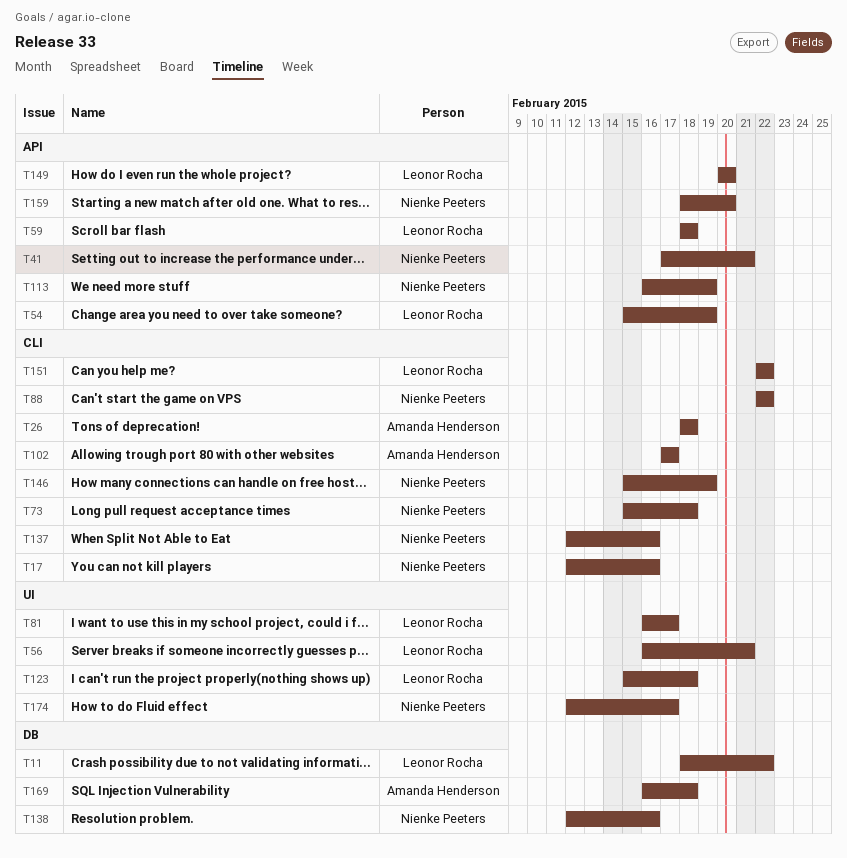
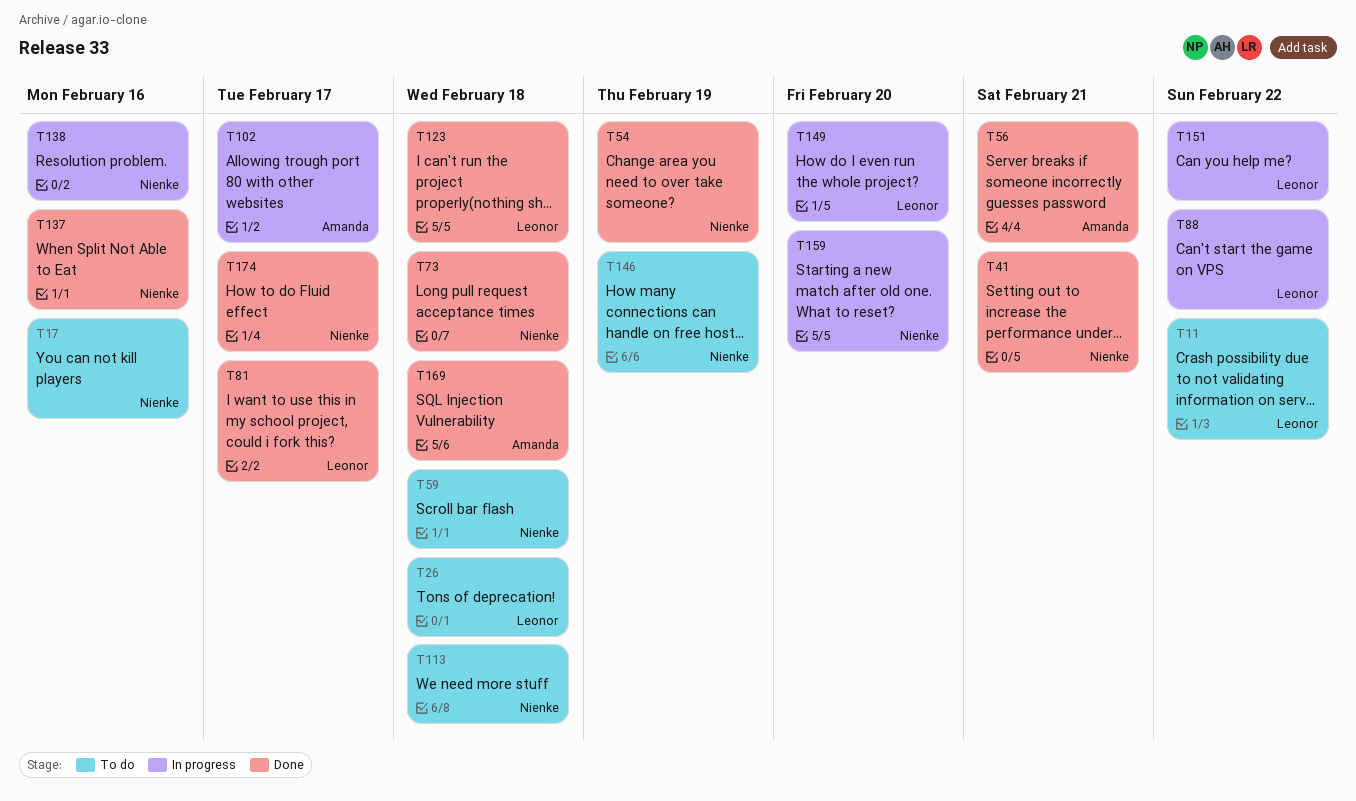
T26, owner: Amanda Henderson -> Leonor Rocha
T54, owner: Leonor Rocha -> Nienke Peeters
T56, owner: Leonor Rocha -> Amanda Henderson
T59, owner: Leonor Rocha -> Nienke Peeters
T88, owner: Nienke Peeters -> Leonor Rocha
T113, due: Feb 19 -> Feb 18

